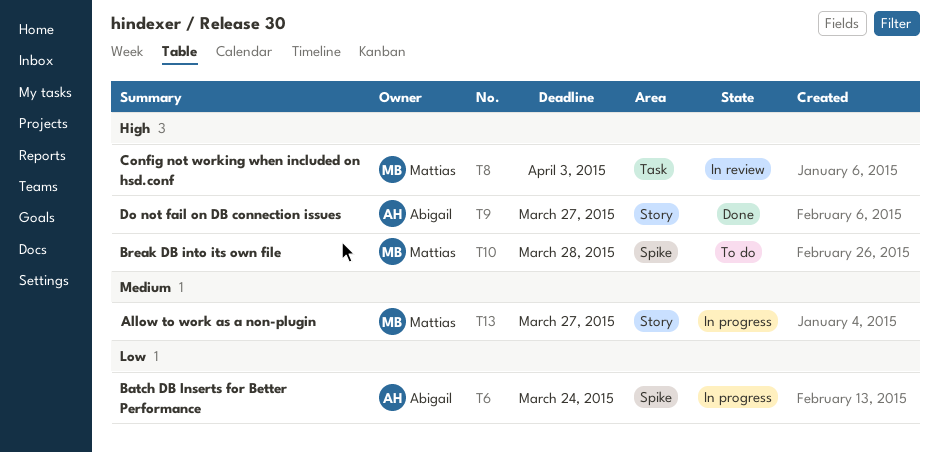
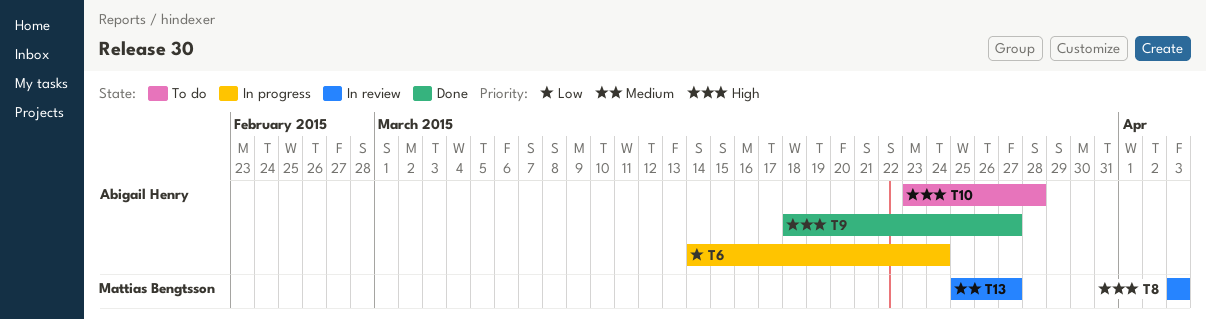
T10, owner: Mattias Bengtsson -> Abigail Henry
T13, status: In progress -> In review

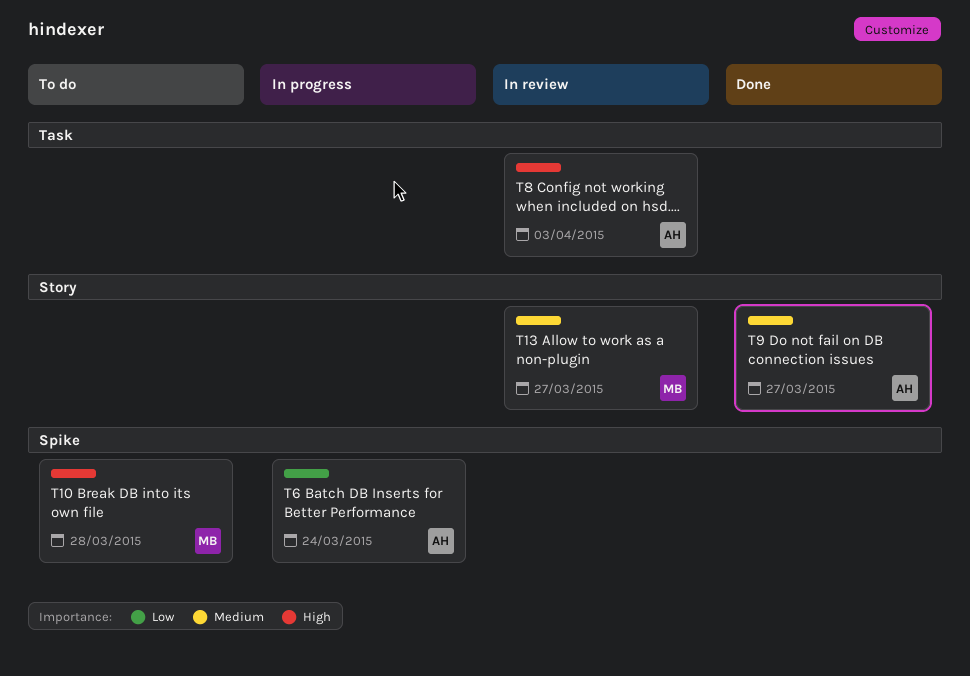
T8, owner: Mattias Bengtsson -> Abigail Henry
T9, priority: High -> Medium
T10, owner: Abigail Henry -> Mattias Bengtsson

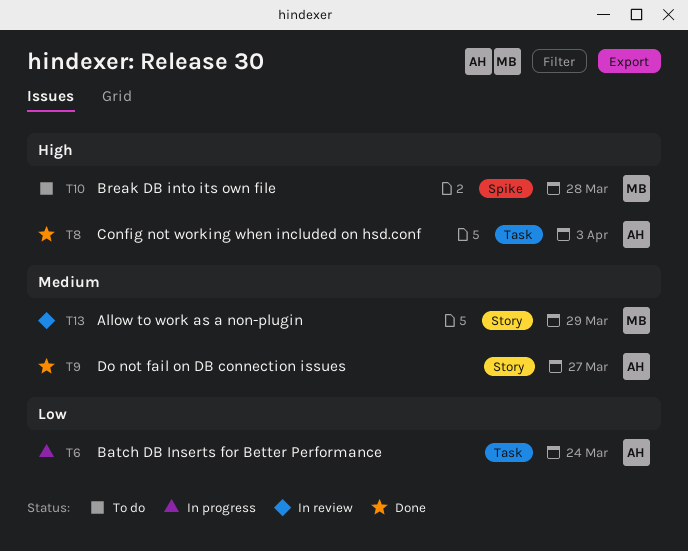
T6, label: Spike -> Task
T8, status: In review -> Done
T13, due: Mar 27 -> Mar 29

